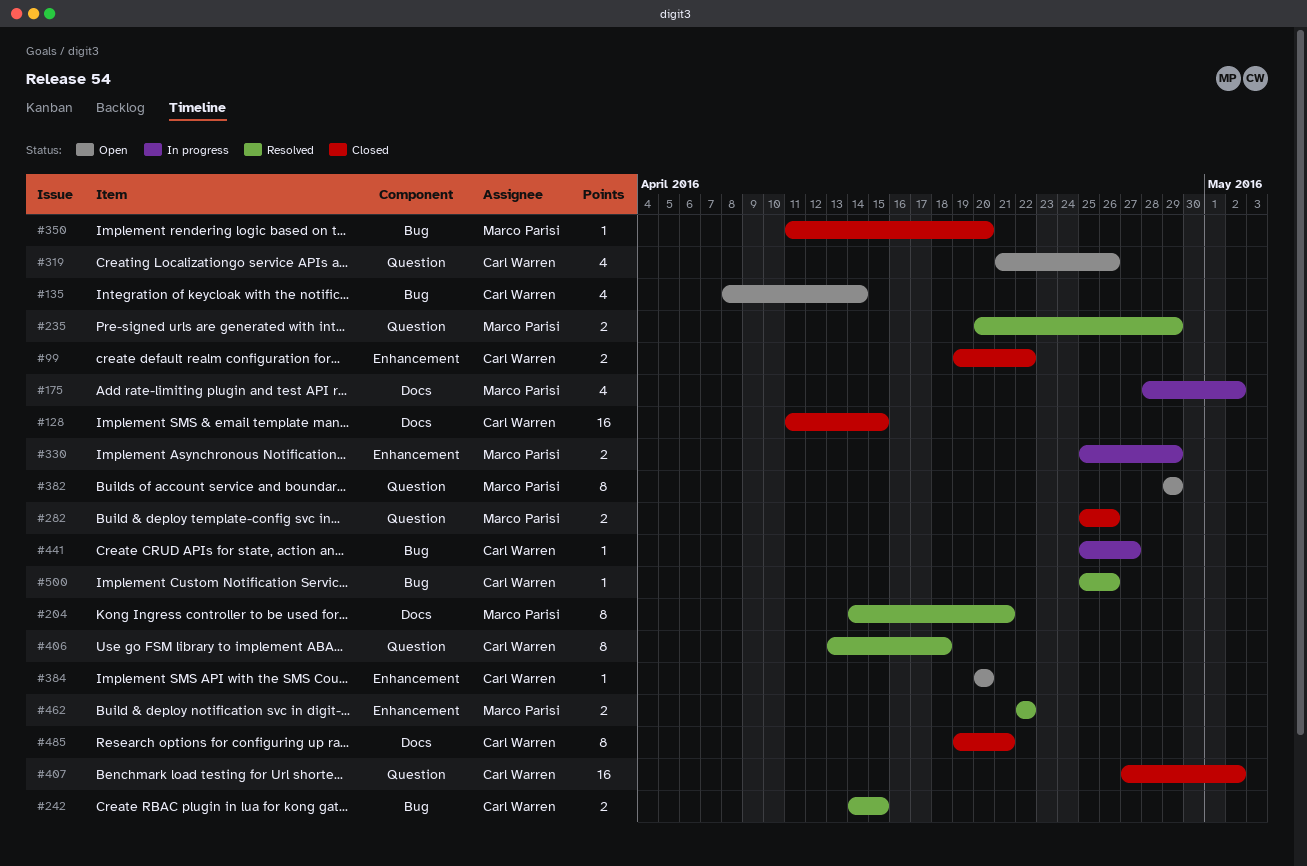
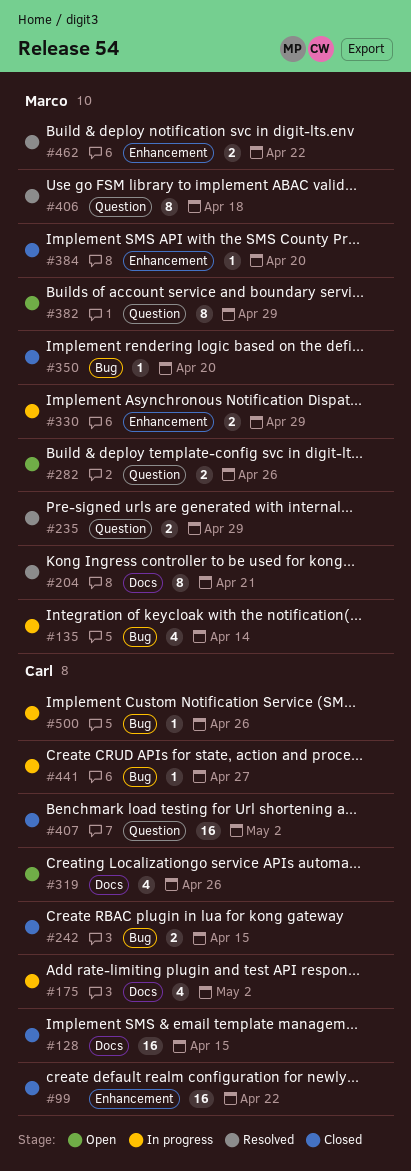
#99, estimate: 2 -> 16
#135, status: Open -> In progress
#135, owner: Carl Warren -> Marco Parisi
#175, owner: Marco Parisi -> Carl Warren
#242, status: Resolved -> Closed
#282, status: Closed -> Open
#319, label: Question -> Docs
#384, status: Open -> Closed
#384, owner: Carl Warren -> Marco Parisi
#406, owner: Carl Warren -> Marco Parisi
#485: present -> none
#500, status: Resolved -> In progress

